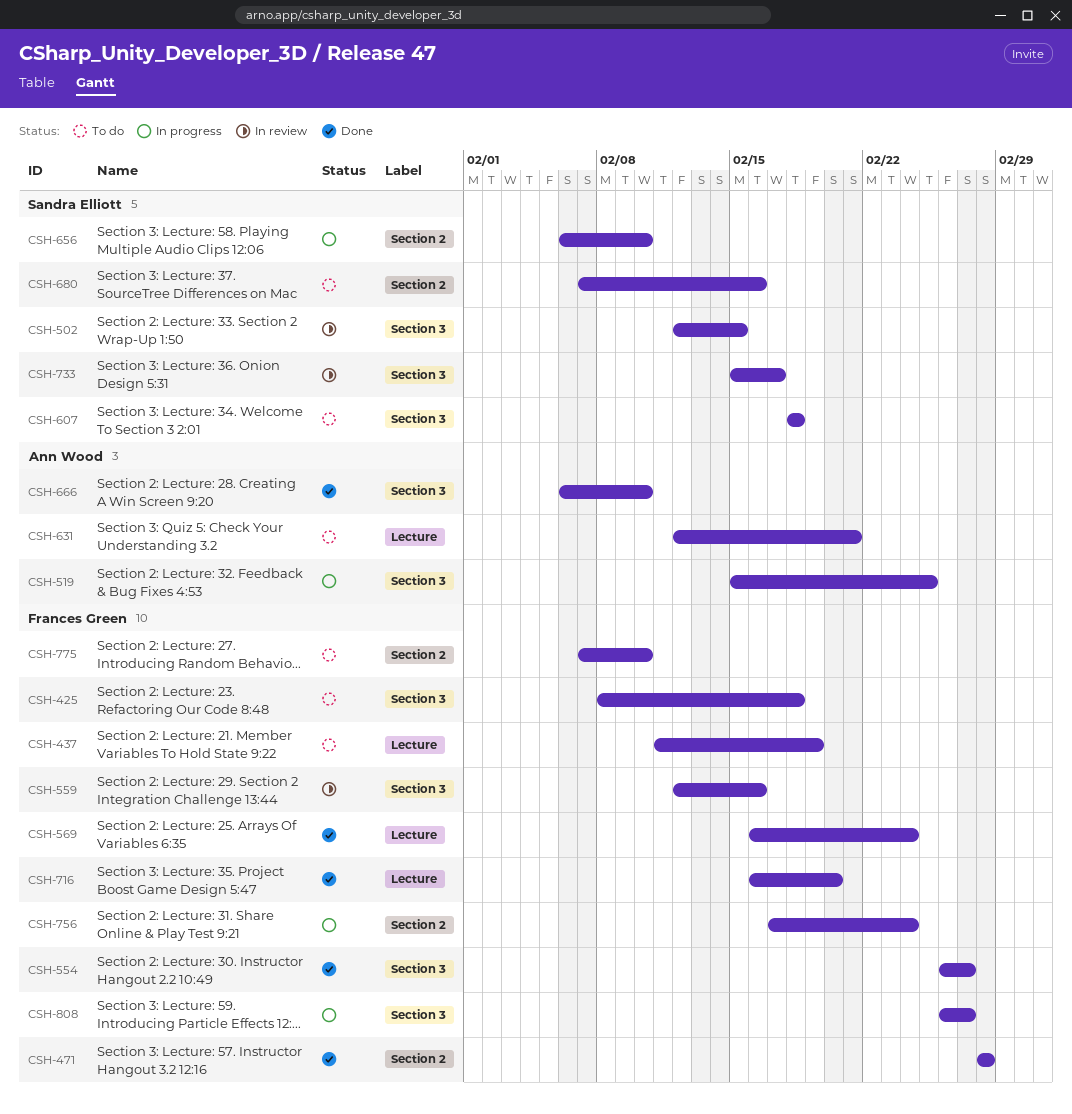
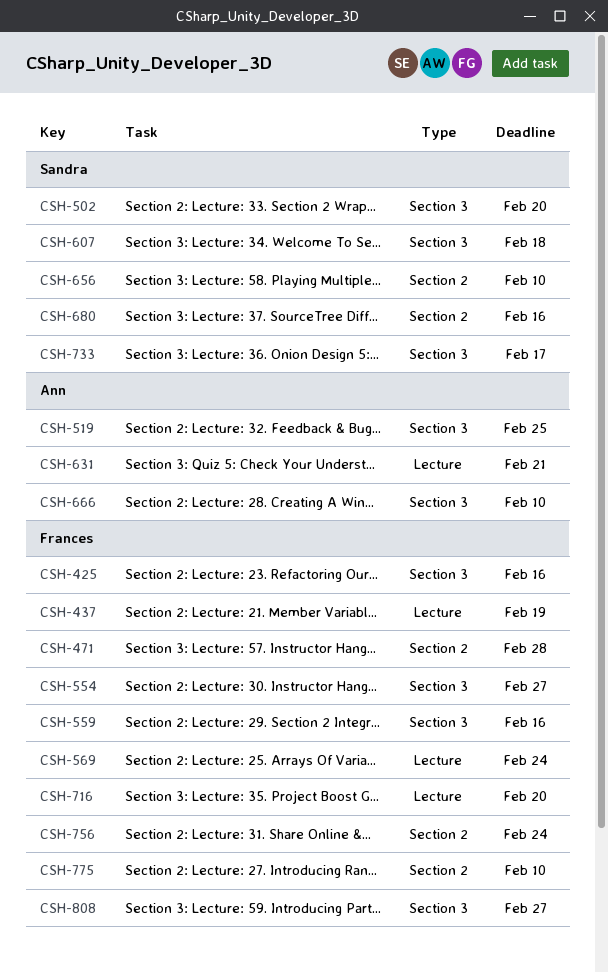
CSH-425, due: Feb 18 -> Feb 16
CSH-502, due: Feb 15 -> Feb 20

